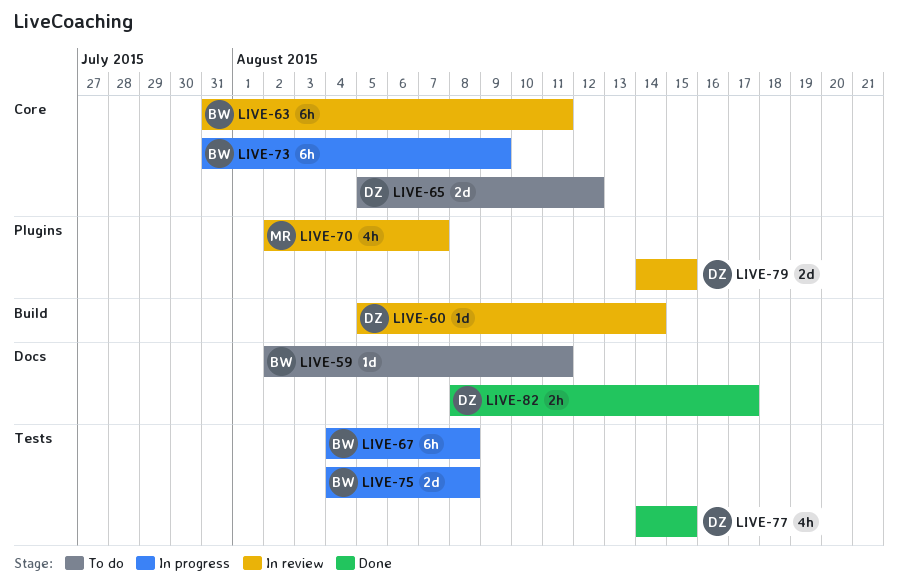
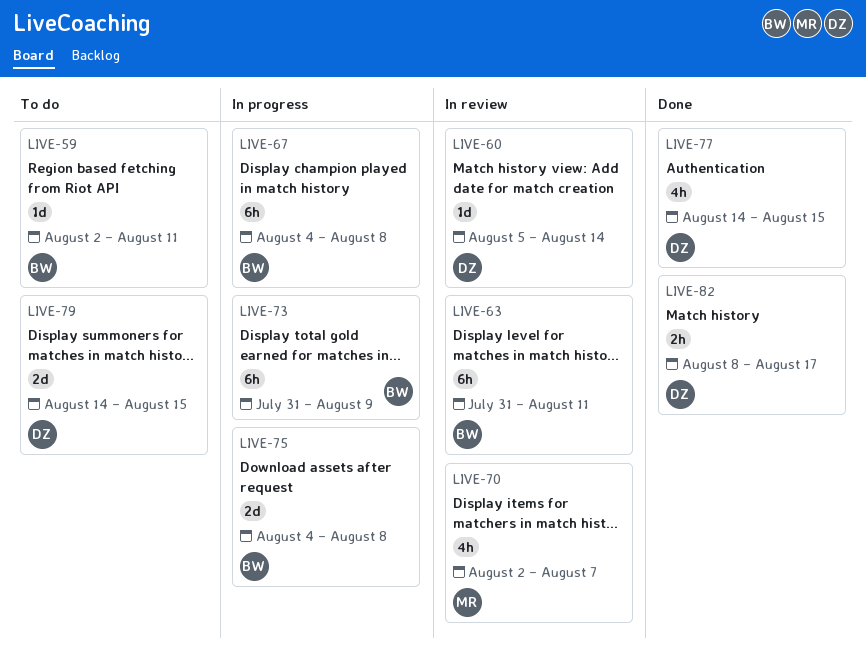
LIVE-65: present -> none
LIVE-79, status: In review -> To do

